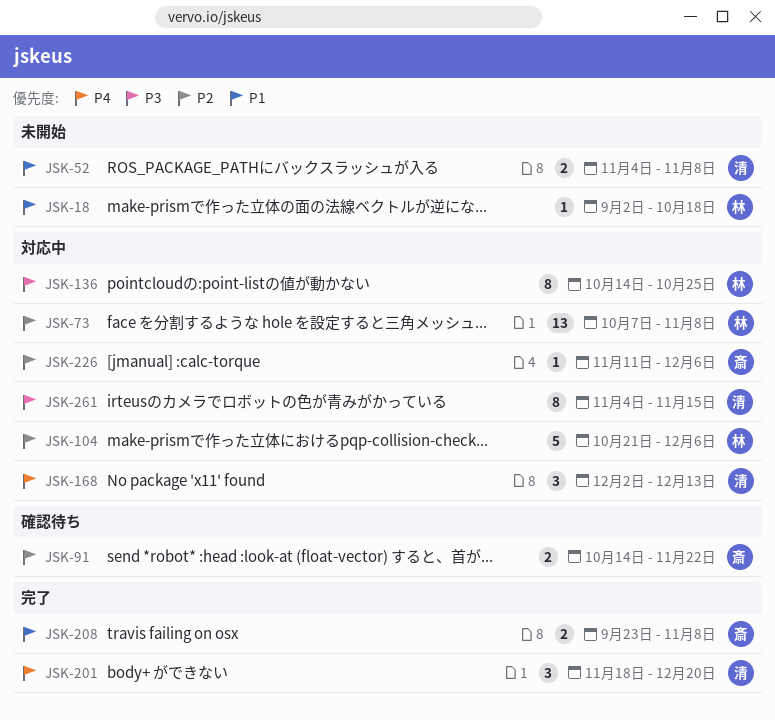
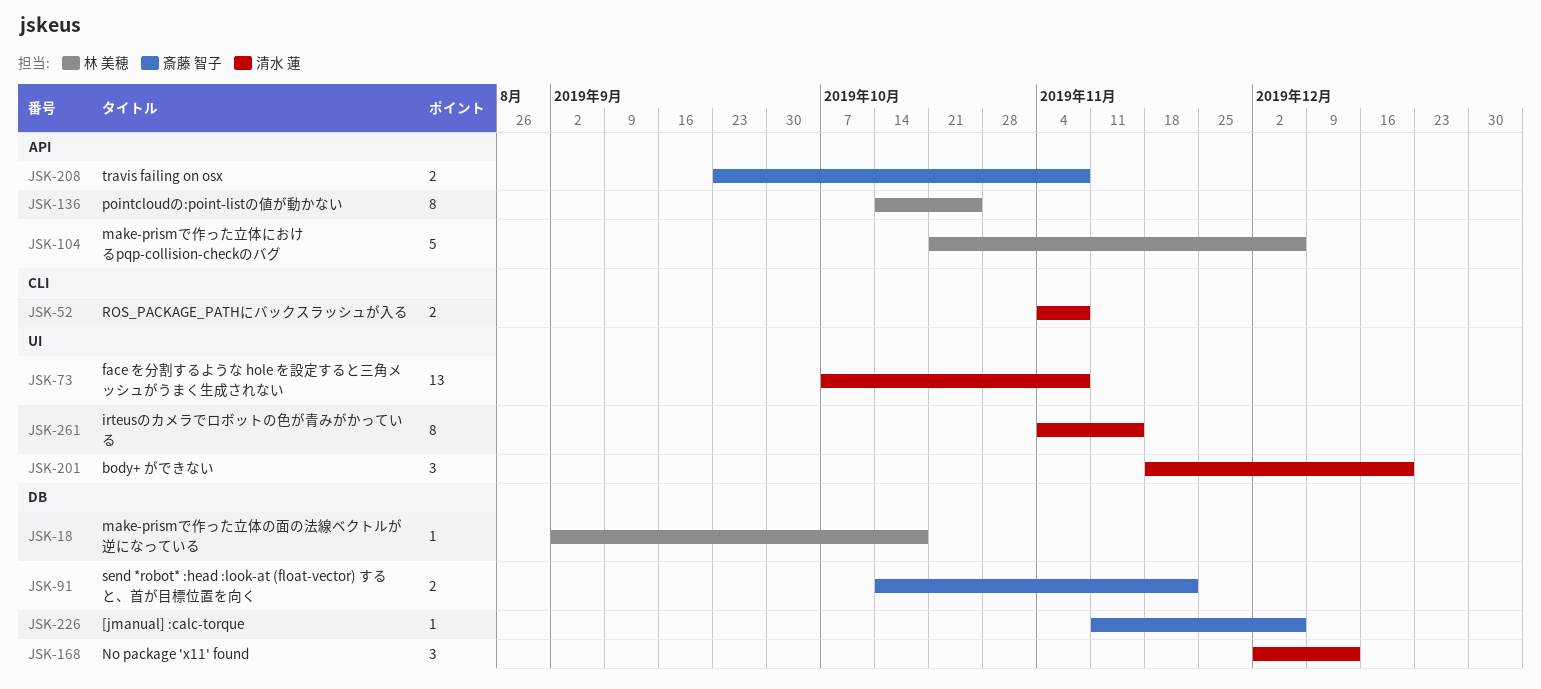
JSK-73, owner: 林 美穂 -> 清水 蓮

